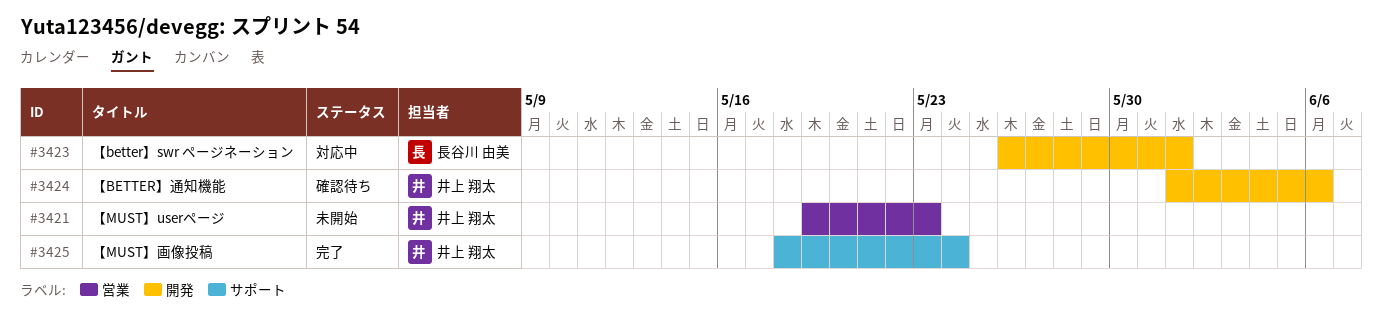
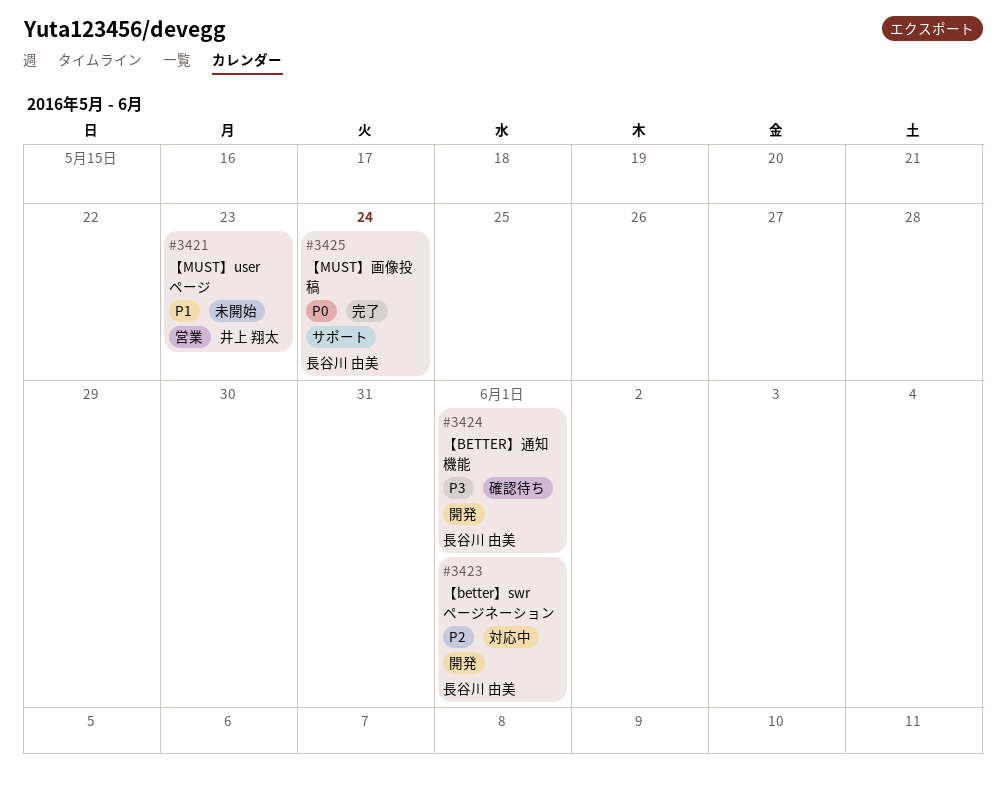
#3424, owner: 井上 翔太 -> 長谷川 由美
#3424, due: Jun 6 -> Jun 1
#3425, owner: 井上 翔太 -> 長谷川 由美

